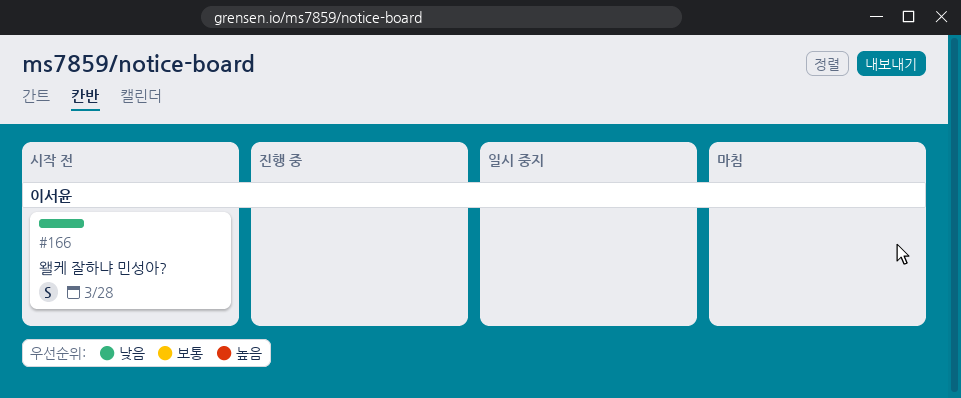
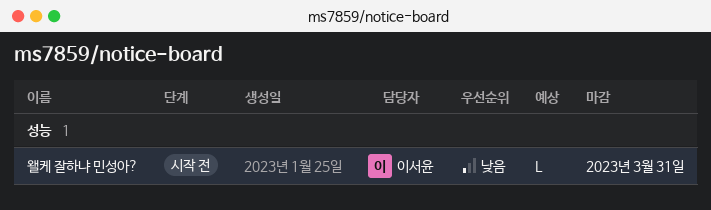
왤케 잘하냐 민성아?, estimate: S -> L
왤케 잘하냐 민성아?, due: Mar 28 -> Mar 31

